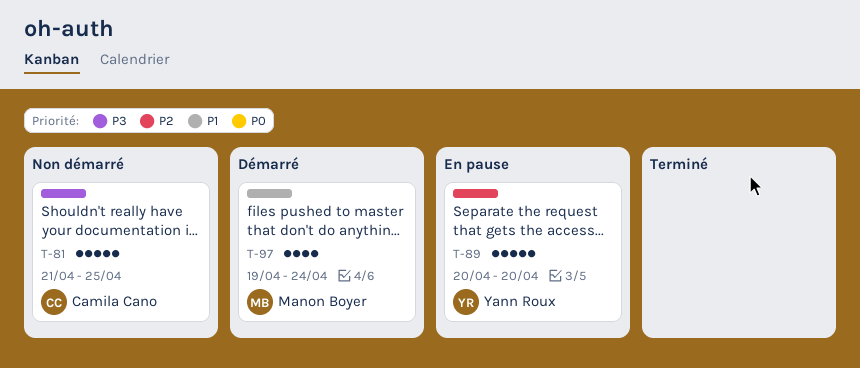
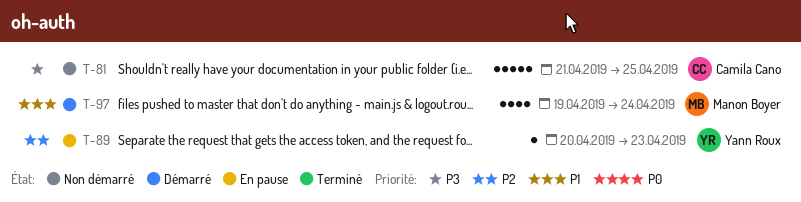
T-89, estimate: 5 -> 1
T-89, due: Apr 20 -> Apr 23

